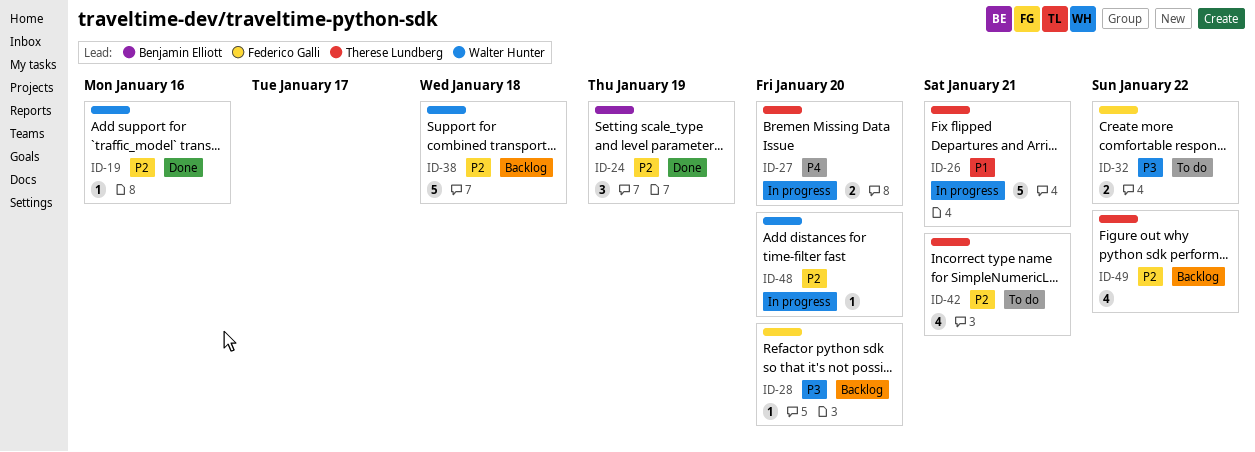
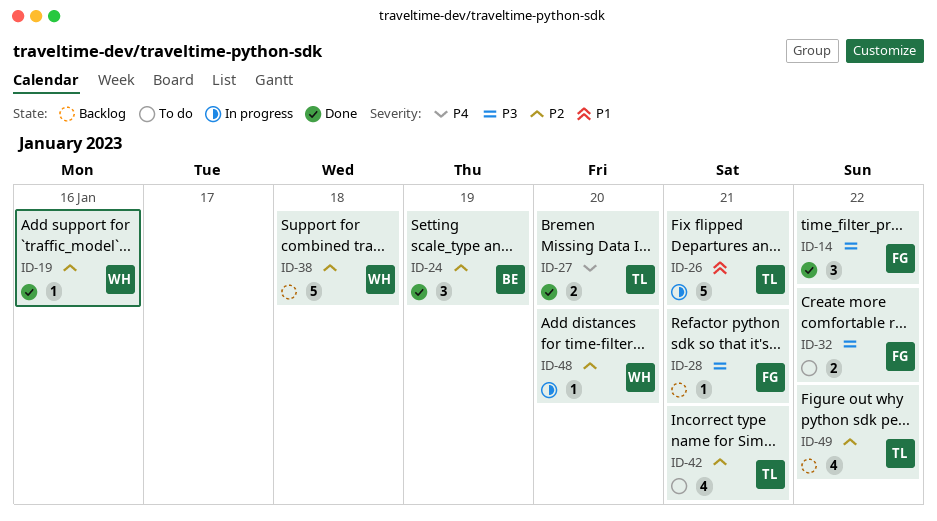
ID-14: none -> present
ID-27, status: In progress -> Done
ID-28, due: Jan 20 -> Jan 21

